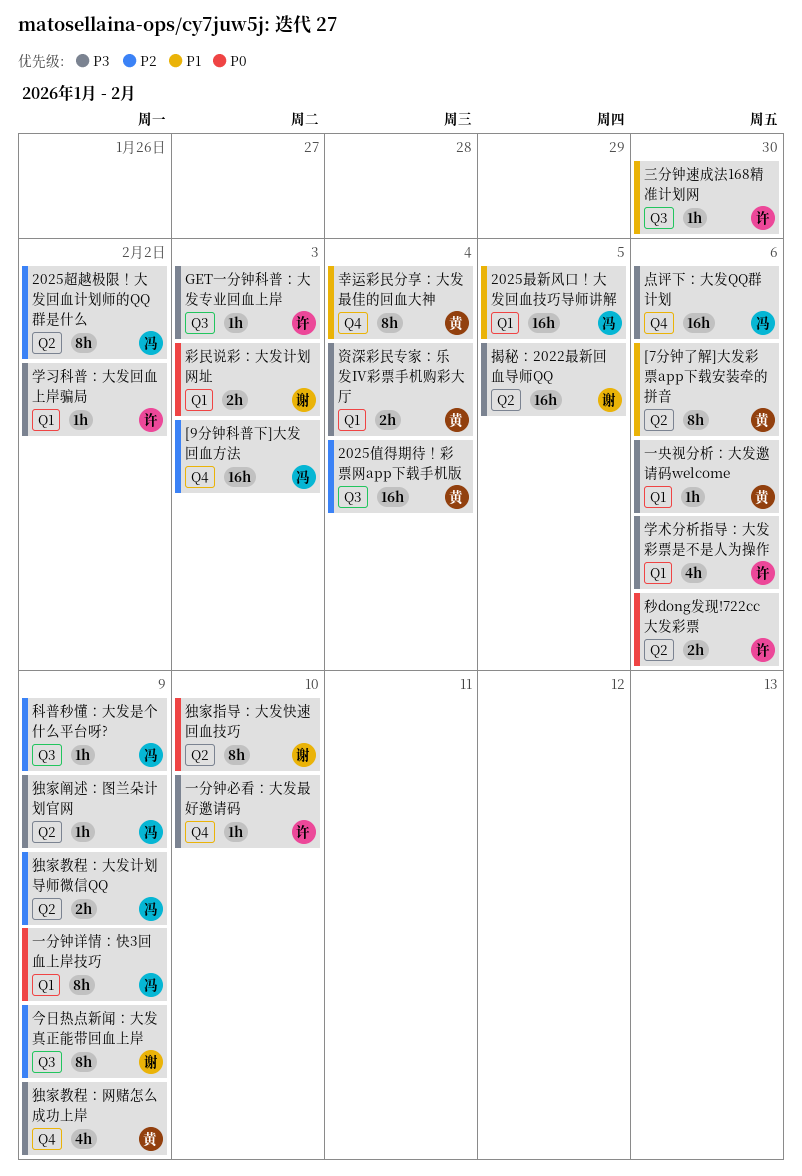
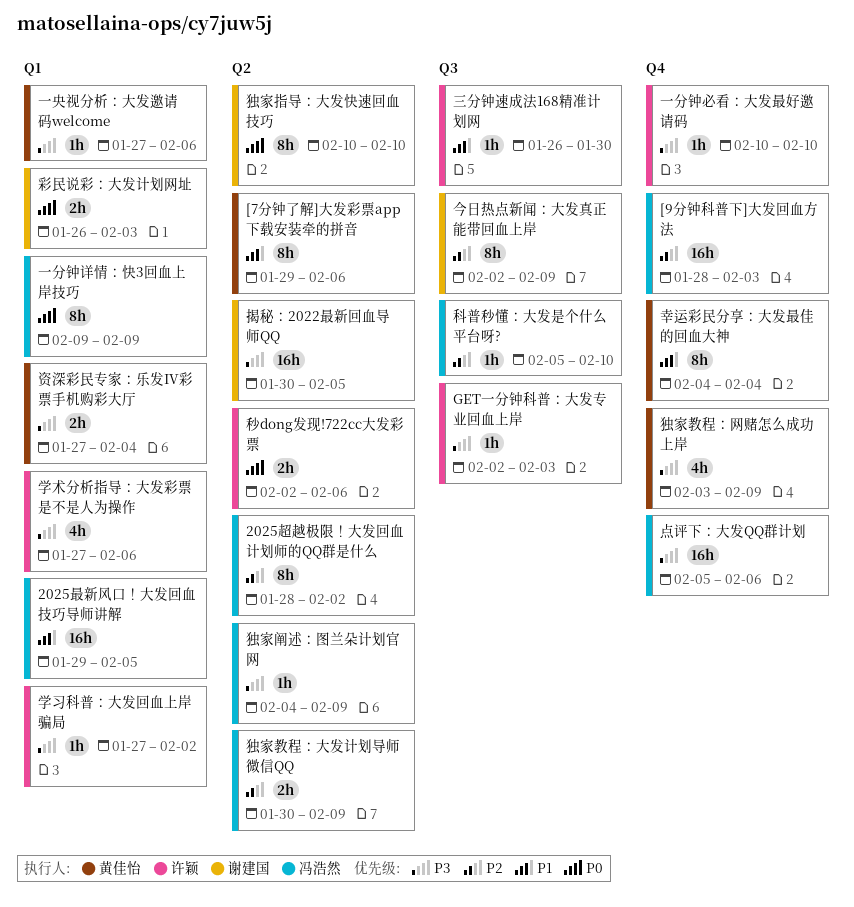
2025值得期待！彩票网app下载手机版: present -> none
科普秒懂：大发是个什么平台呀?, due: Feb 9 -> Feb 10

